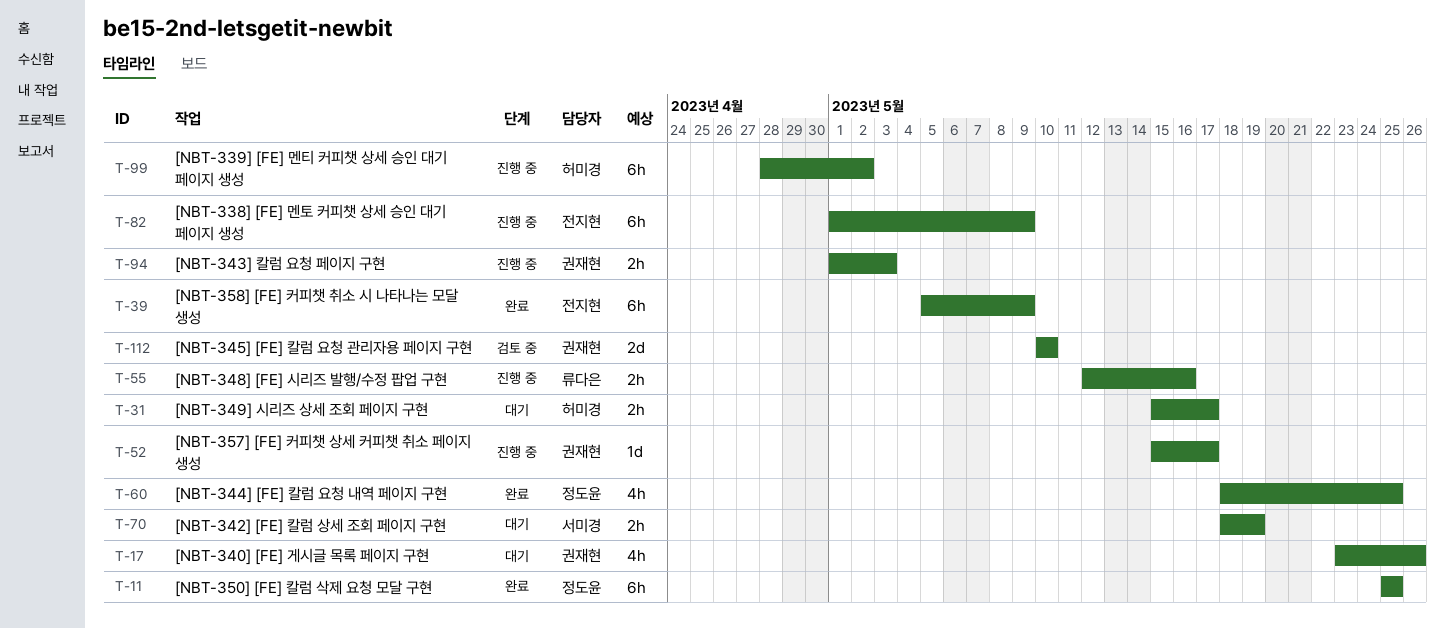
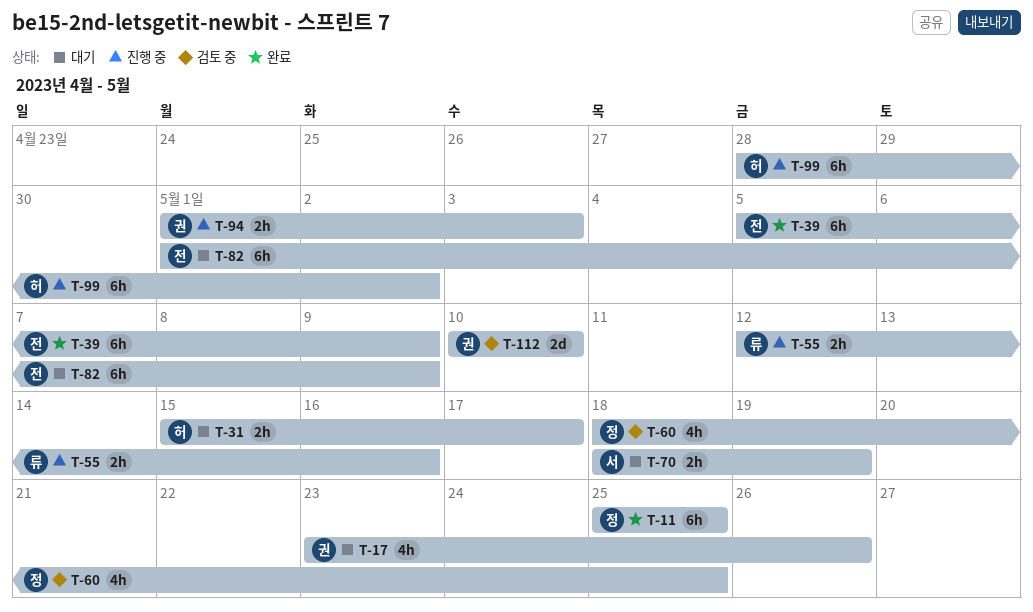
T-52: present -> none
T-60, status: 완료 -> 검토 중
T-82, status: 진행 중 -> 대기

